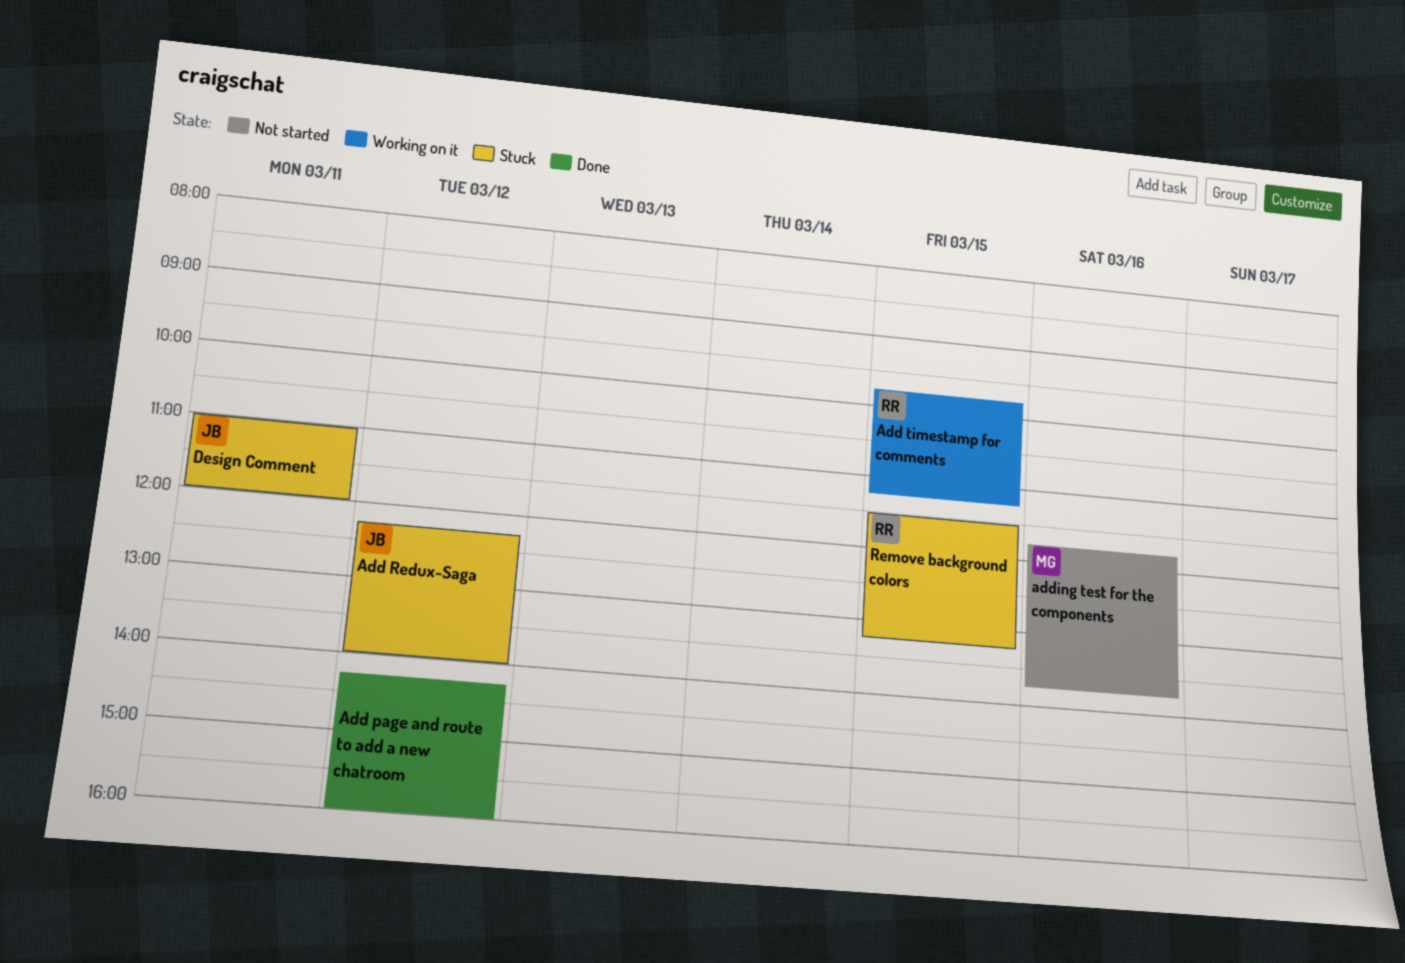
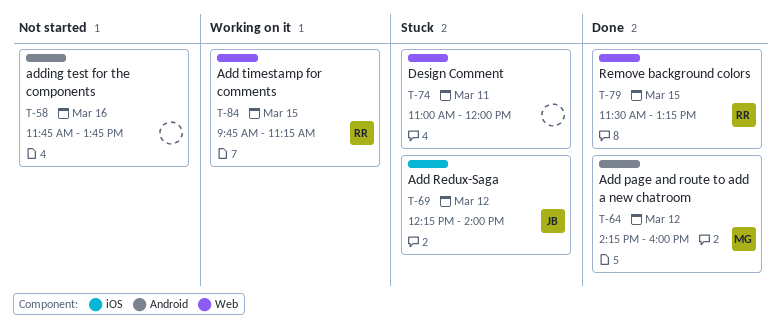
Add page and route to add a new chatroom, owner: none -> MG
adding test for the components, owner: MG -> none
Design Comment, owner: JB -> none
Remove background colors, status: Stuck -> Done

